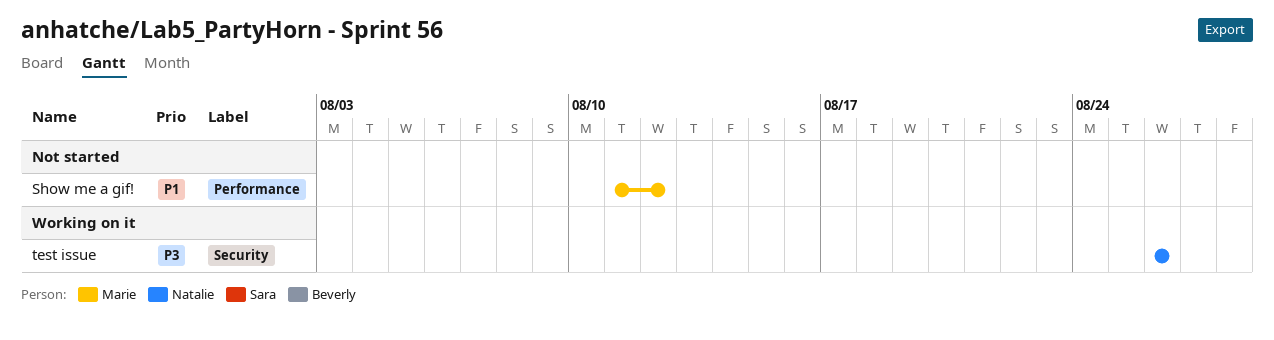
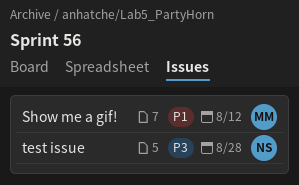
test issue, due: Aug 26 -> Aug 28

